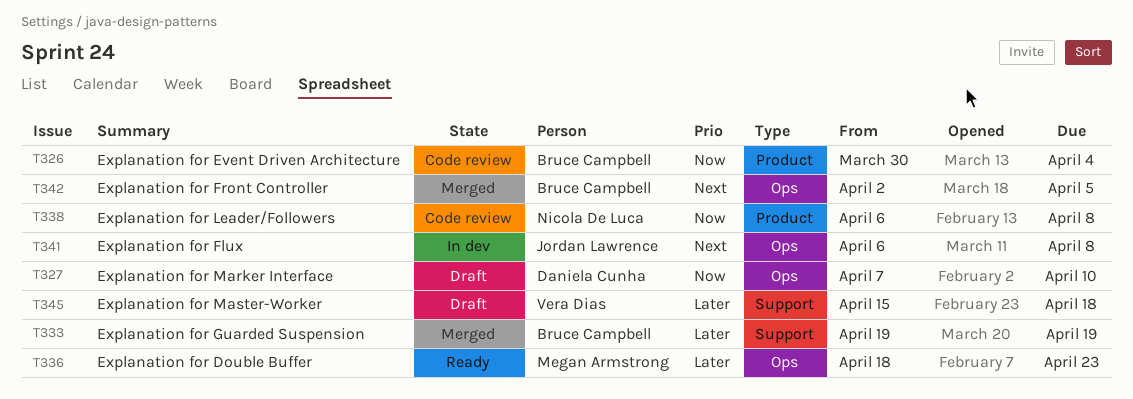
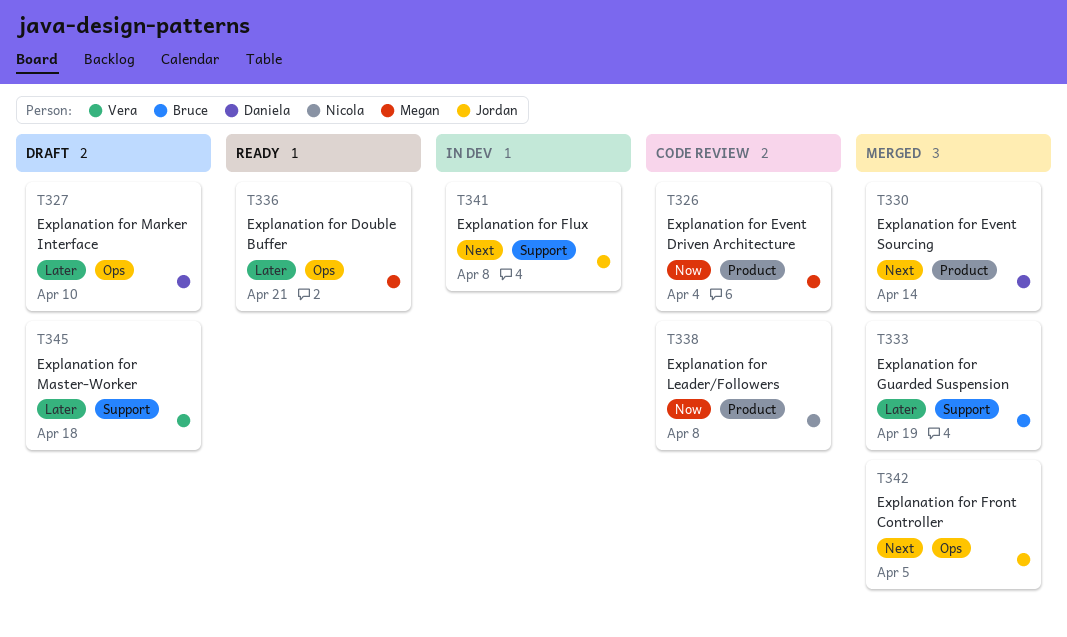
T326, owner: Bruce Campbell -> Megan Armstrong
T327, priority: Now -> Later
T330: none -> present
T336, due: Apr 23 -> Apr 21
T341, label: Ops -> Support
T342, owner: Bruce Campbell -> Jordan Lawrence

